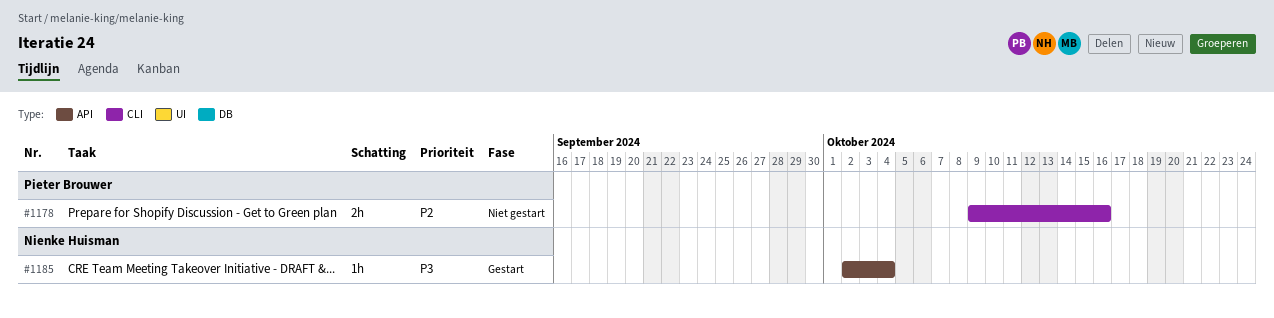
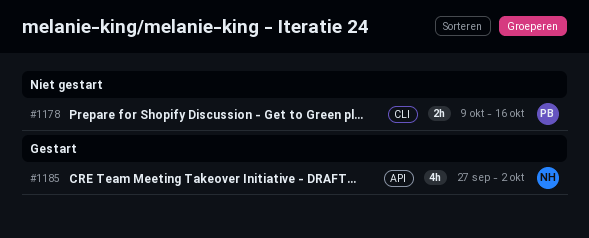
#1185, estimate: 1h -> 4h
#1185, start: Oct 2 -> Sep 27
#1185, due: Oct 4 -> Oct 2

